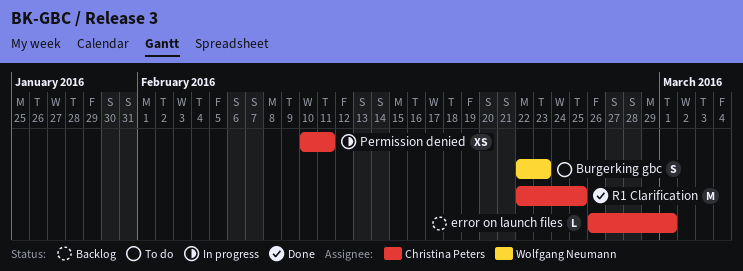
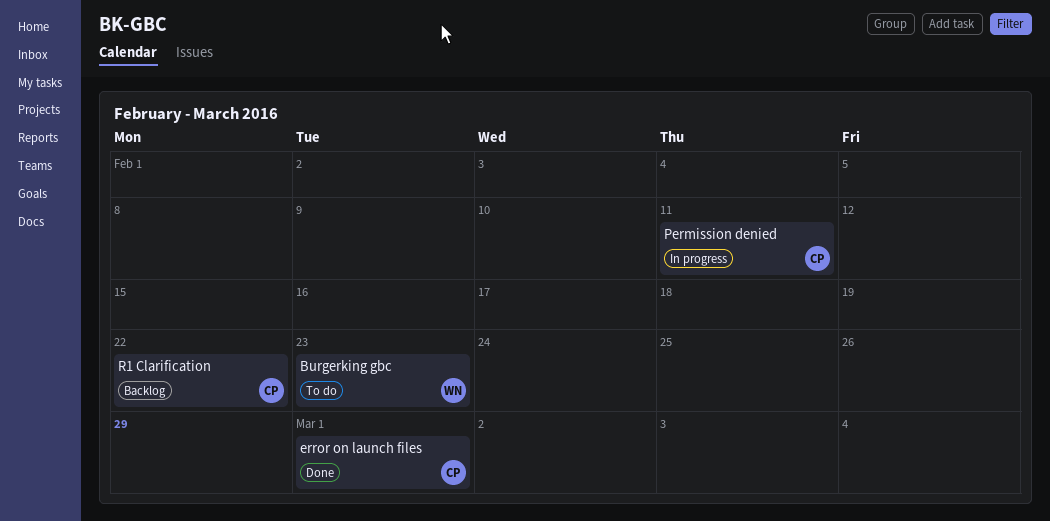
error on launch files, status: Backlog -> Done
R1 Clarification, status: Done -> Backlog
R1 Clarification, due: Feb 25 -> Feb 22

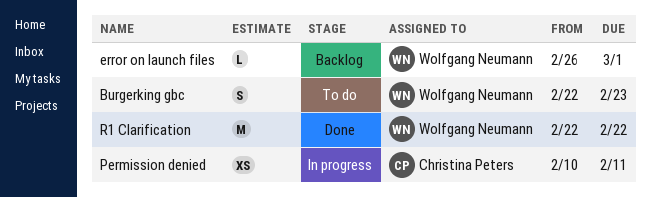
error on launch files, status: Done -> Backlog
error on launch files, owner: Christina Peters -> Wolfgang Neumann
R1 Clarification, status: Backlog -> Done
R1 Clarification, owner: Christina Peters -> Wolfgang Neumann

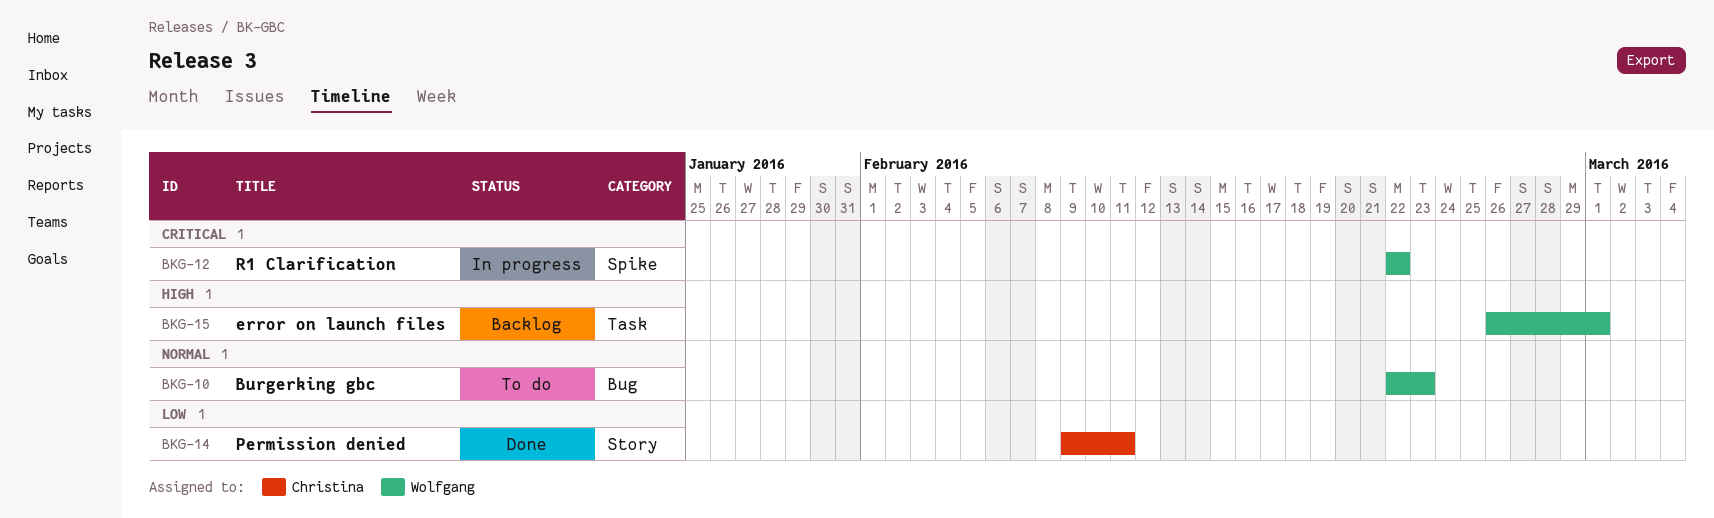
Permission denied, status: In progress -> Done
Permission denied, start: Feb 10 -> Feb 9
R1 Clarification, status: Done -> In progress

